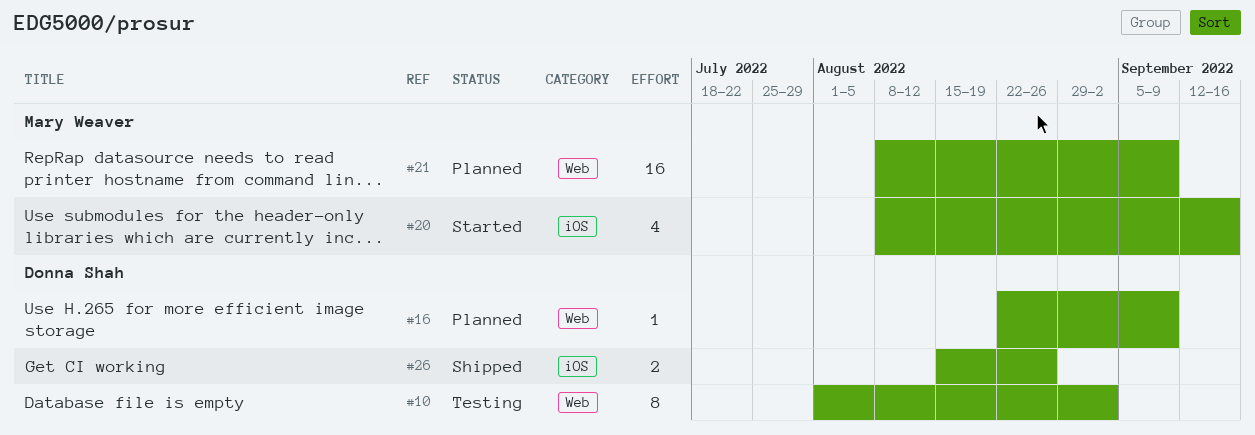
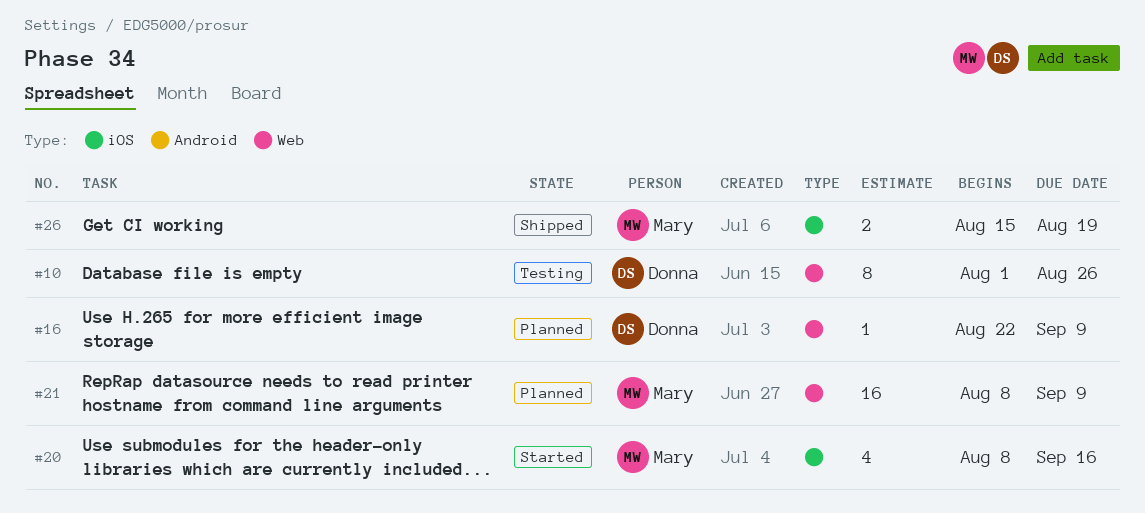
#10, due: Sep 2 -> Aug 26
#26, owner: Donna Shah -> Mary Weaver
#26, due: Aug 26 -> Aug 19

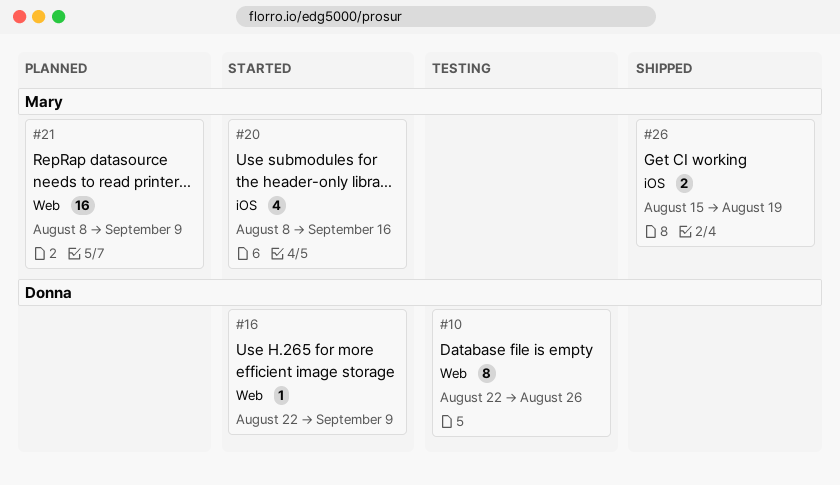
#10, start: Aug 1 -> Aug 22
#16, status: Planned -> Started

